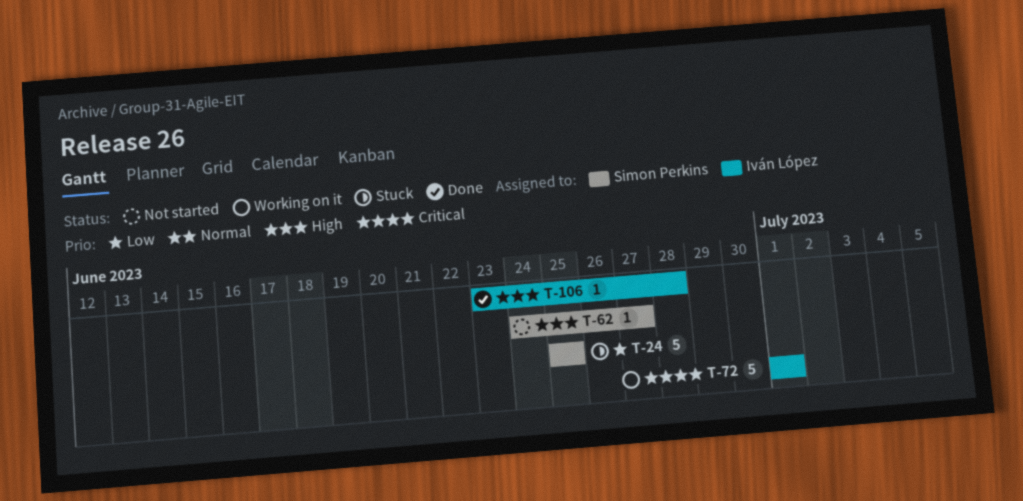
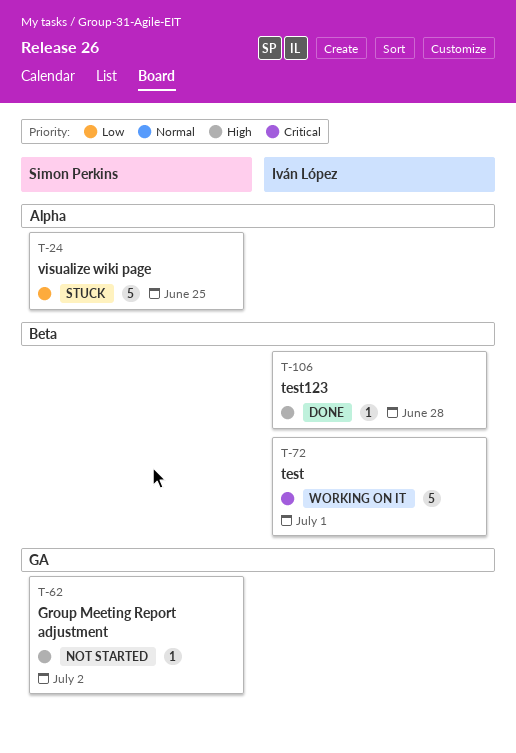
T-62, due: Jun 27 -> Jul 2

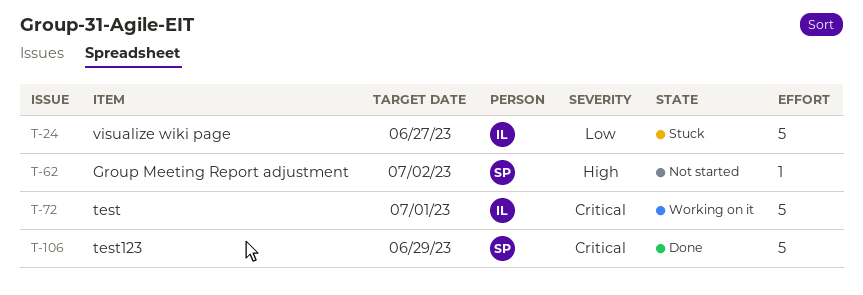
T-24, owner: Simon Perkins -> Iván López
T-24, due: Jun 25 -> Jun 27
T-106, owner: Iván López -> Simon Perkins
T-106, priority: High -> Critical
T-106, estimate: 1 -> 5
T-106, due: Jun 28 -> Jun 29

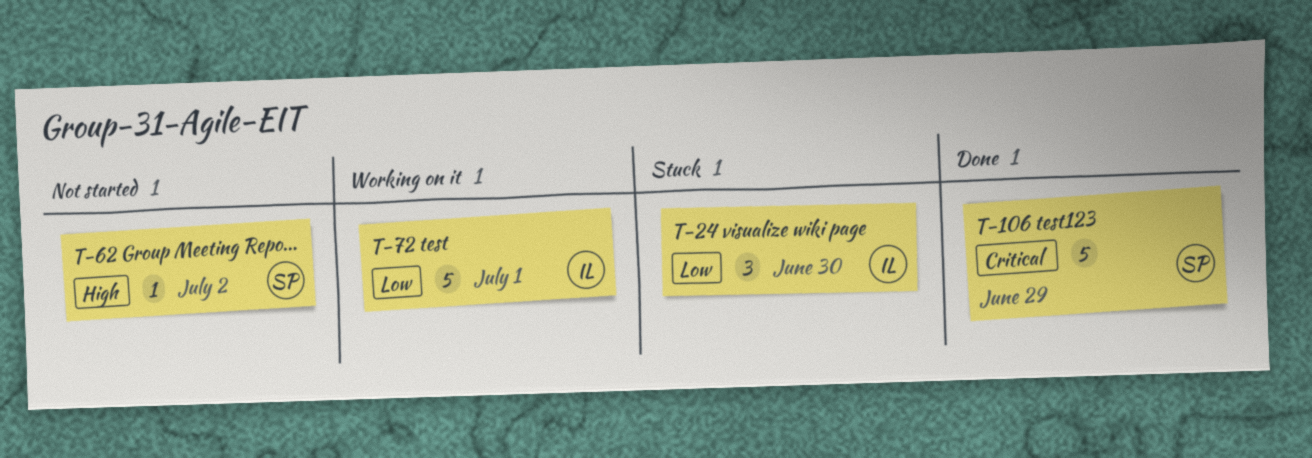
T-24, estimate: 5 -> 3
T-24, due: Jun 27 -> Jun 30
T-72, priority: Critical -> Low

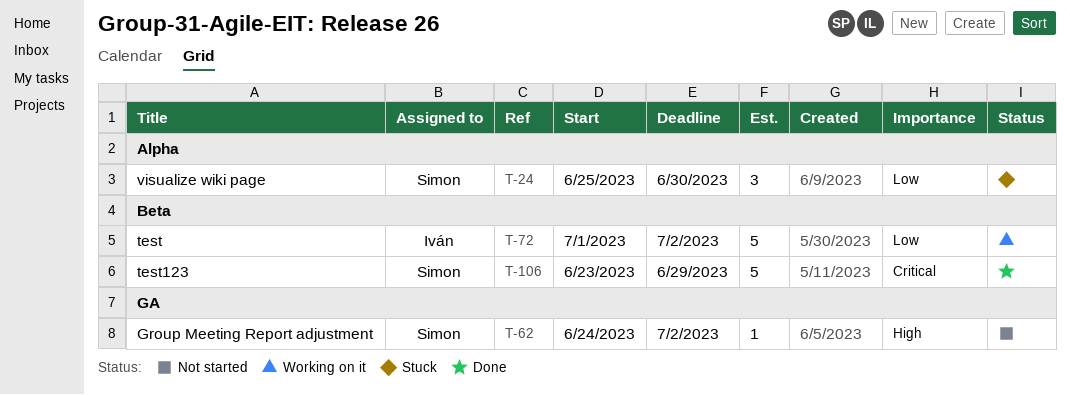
T-24, owner: Iván -> Simon
T-72, due: Jul 1 -> Jul 2

